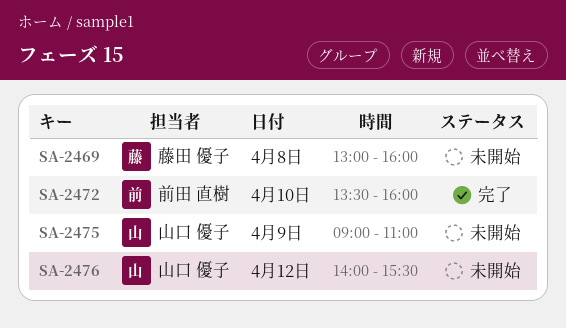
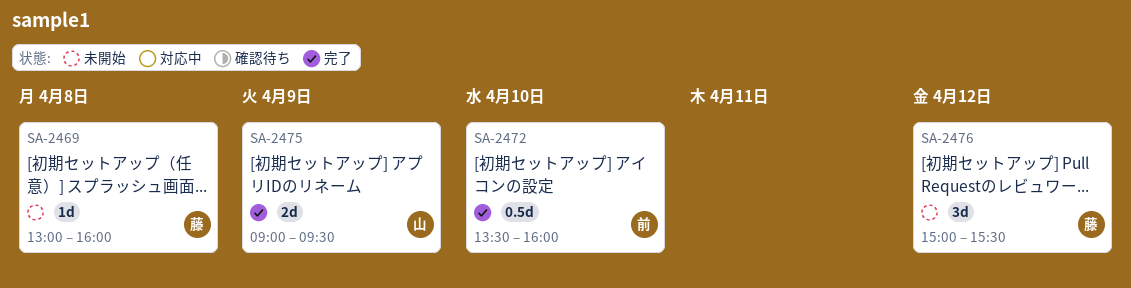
SA-2475, status: 未開始 -> 完了
SA-2475, ends: 11:00 -> 09:30
SA-2476, owner: 山口 優子 -> 藤田 優子
SA-2476, begins: 14:00 -> 15:00

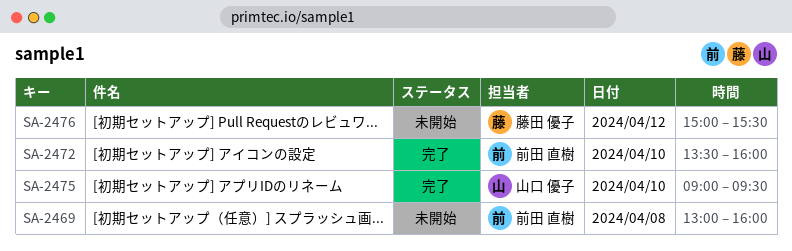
SA-2469, owner: 藤田 優子 -> 前田 直樹
SA-2475, day: Apr 9 -> Apr 10

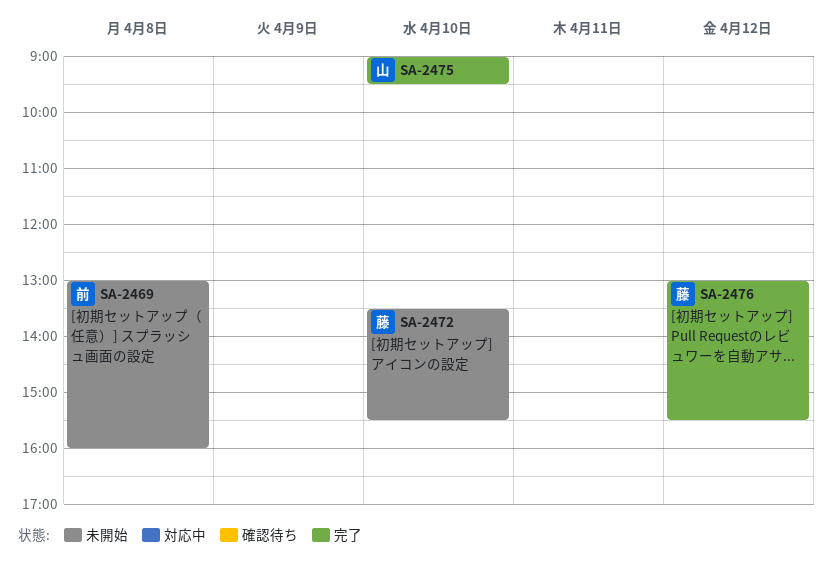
SA-2472, status: 完了 -> 未開始
SA-2472, owner: 前田 直樹 -> 藤田 優子
SA-2472, ends: 16:00 -> 15:30
SA-2476, status: 未開始 -> 完了
SA-2476, begins: 15:00 -> 13:00

